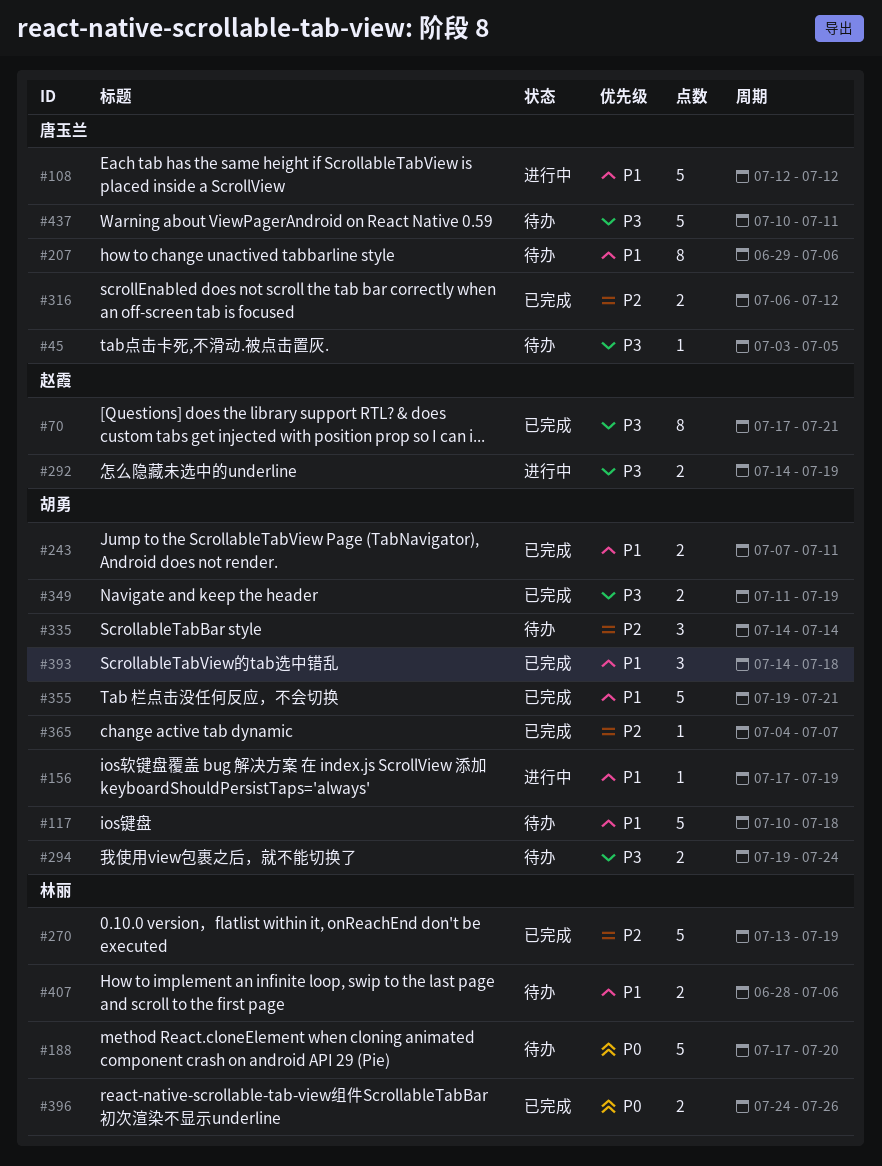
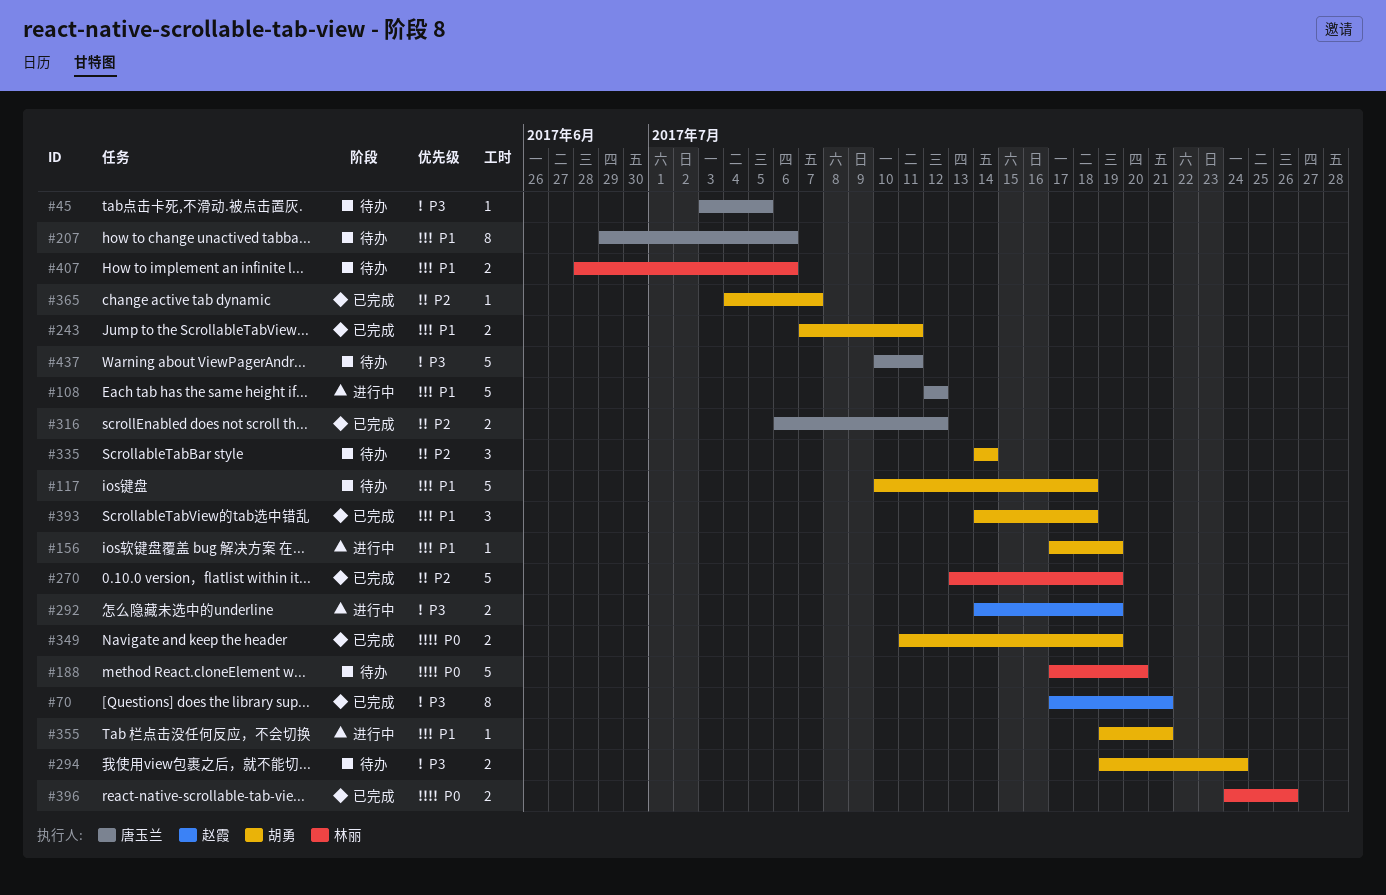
#349, priority: P3 -> P0
#355, status: 已完成 -> 进行中
#355, estimate: 5 -> 1

